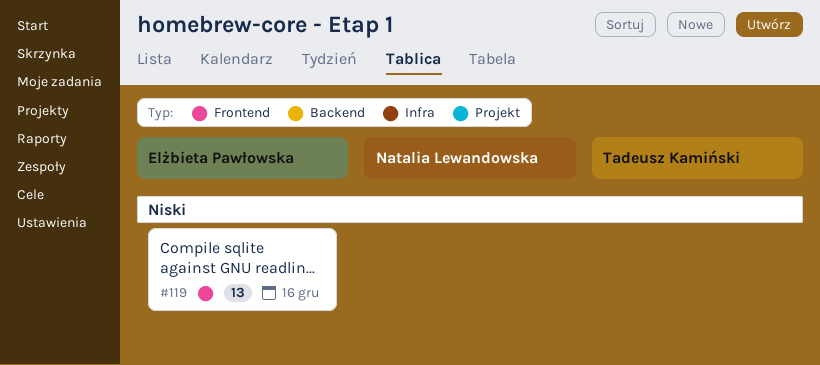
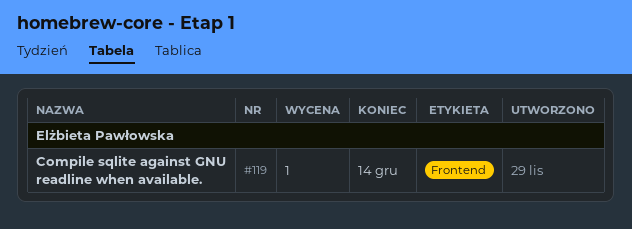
#119, estimate: 13 -> 1
#119, due: Dec 16 -> Dec 14

